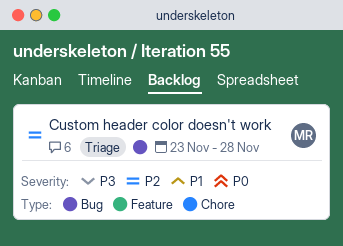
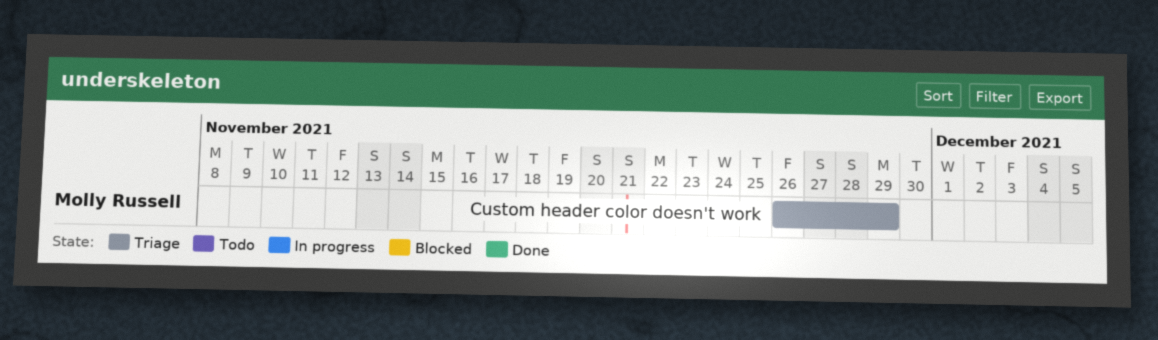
Custom header color doesn't work, start: Nov 23 -> Nov 26
Custom header color doesn't work, due: Nov 28 -> Nov 29

